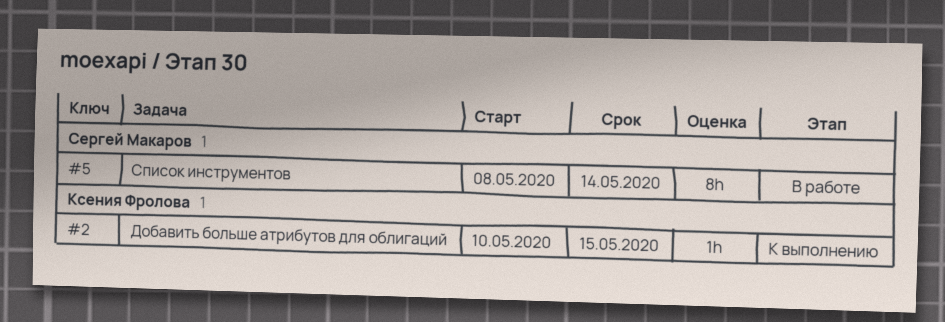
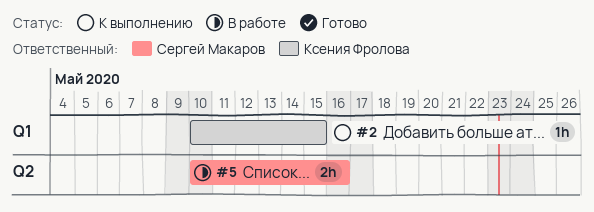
#5, estimate: 8h -> 2h
#5, start: May 8 -> May 10
#5, due: May 14 -> May 16

